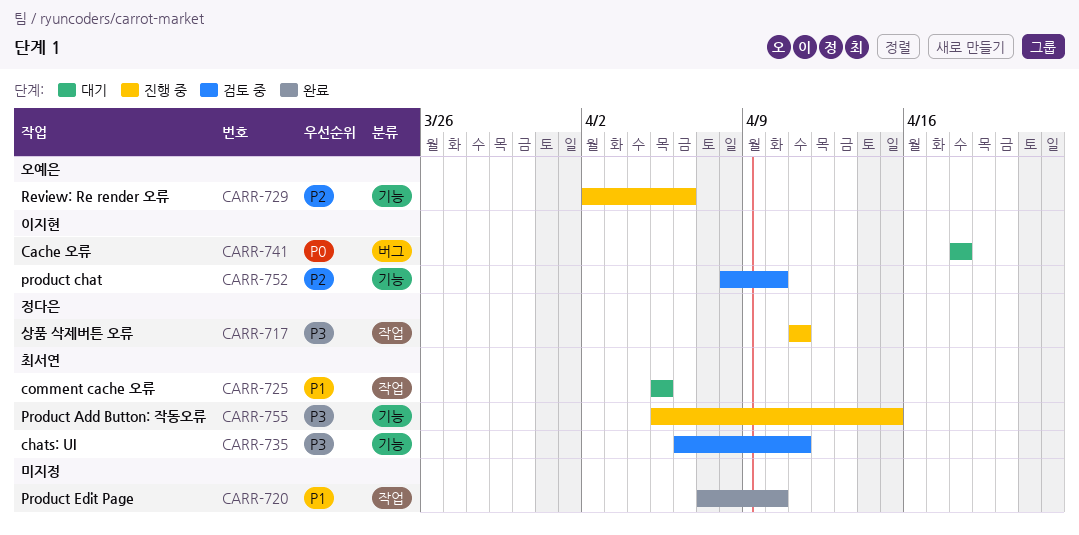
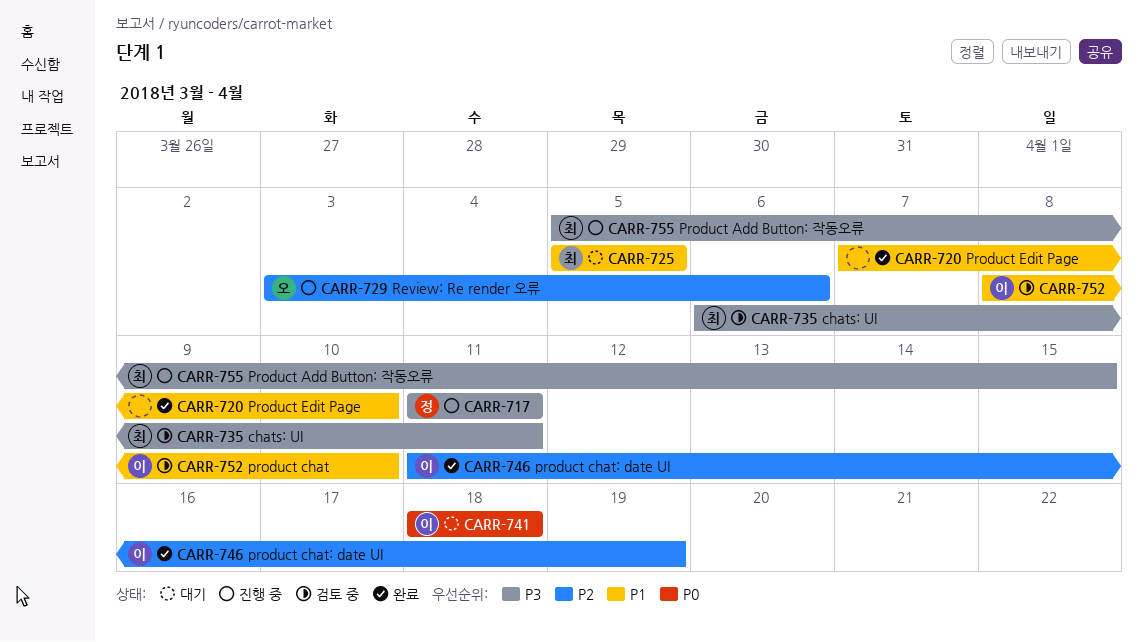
CARR-729, start: Apr 2 -> Apr 3
CARR-746: none -> present
CARR-752, priority: P2 -> P1

